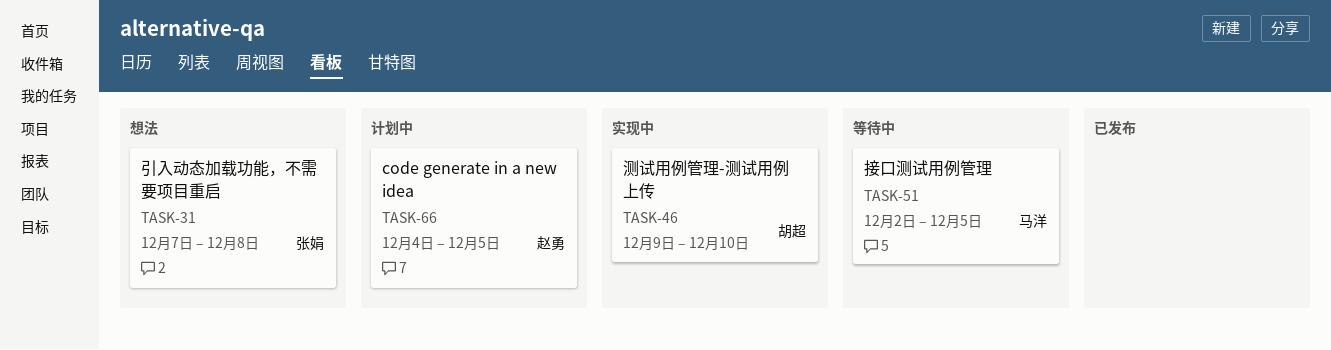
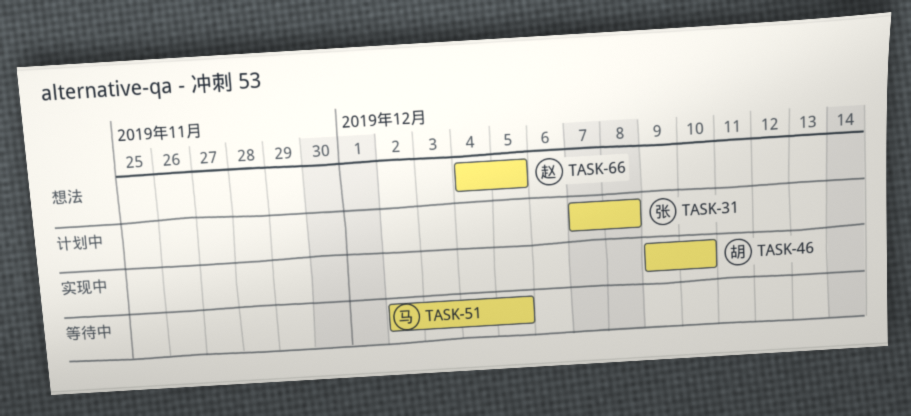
TASK-31, status: 想法 -> 计划中
TASK-66, status: 计划中 -> 想法

